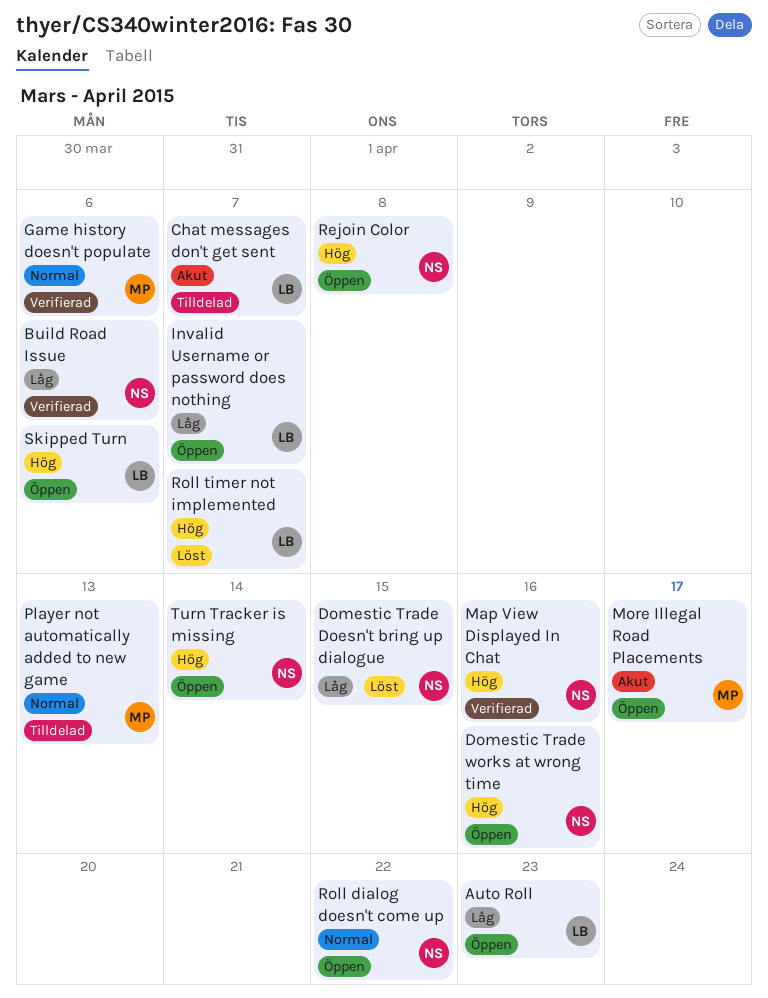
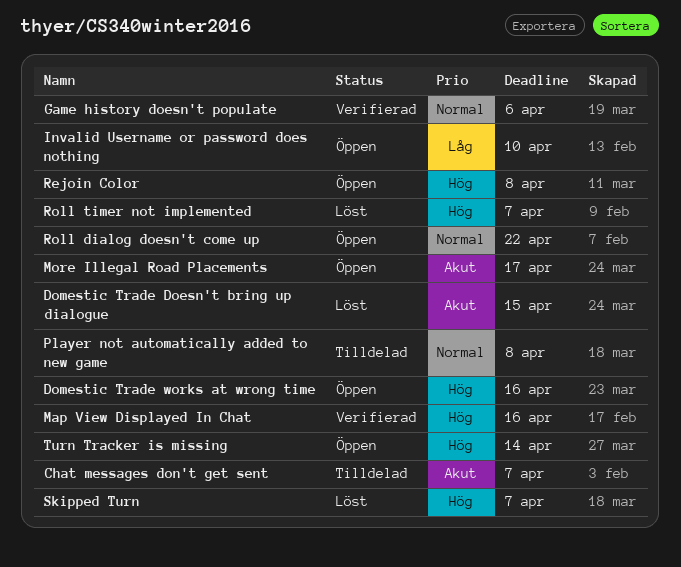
Auto Roll: present -> none
Build Road Issue: present -> none
Domestic Trade Doesn't bring up dialogue, priority: Låg -> Akut
Invalid Username or password does nothing, due: Apr 7 -> Apr 10
Player not automatically added to new game, due: Apr 13 -> Apr 8
Skipped Turn, status: Öppen -> Löst
Skipped Turn, due: Apr 6 -> Apr 7

